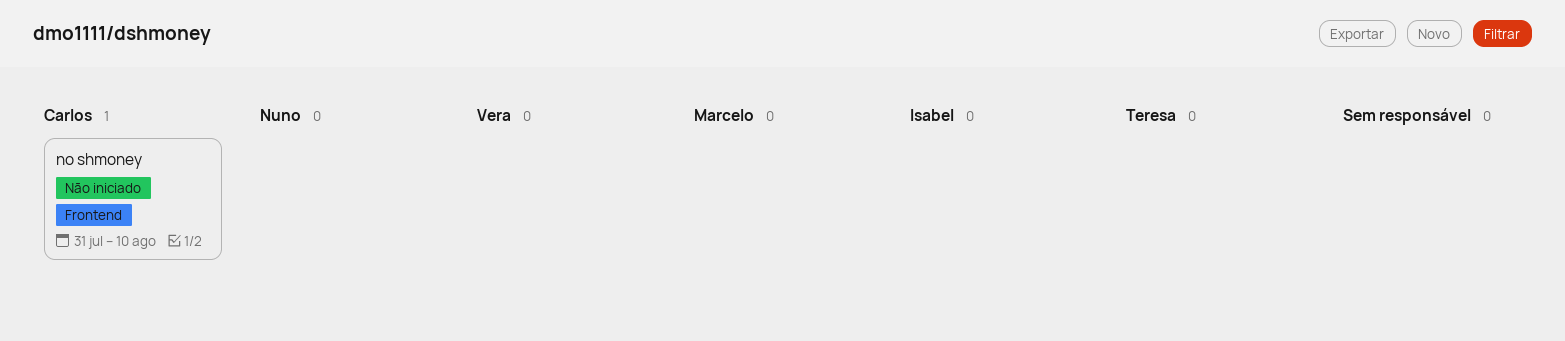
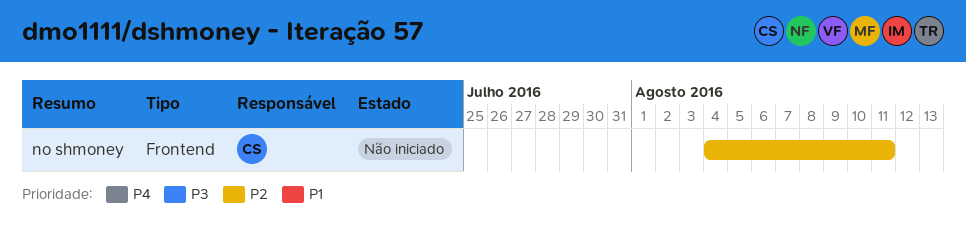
no shmoney, start: Jul 31 -> Aug 4
no shmoney, due: Aug 10 -> Aug 11

